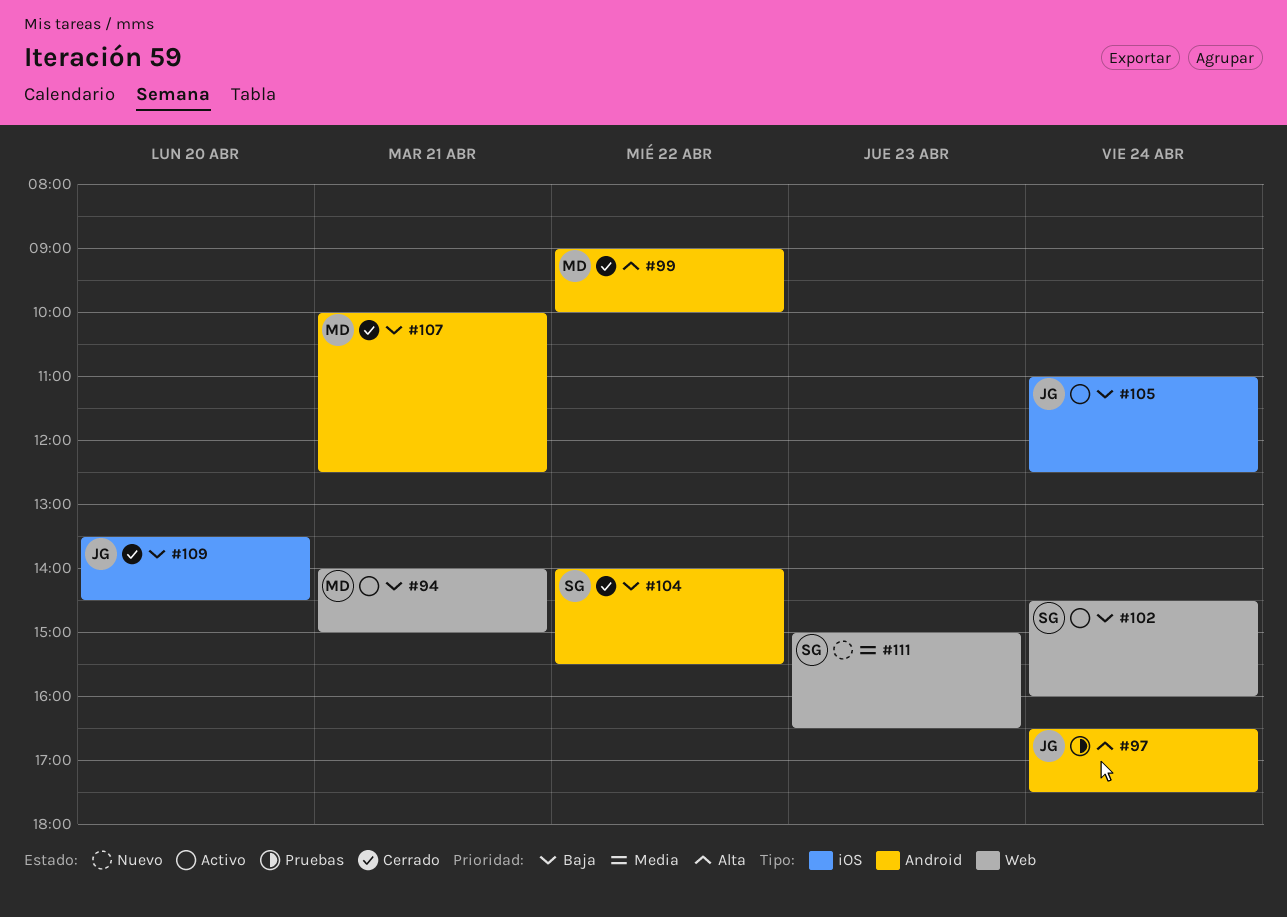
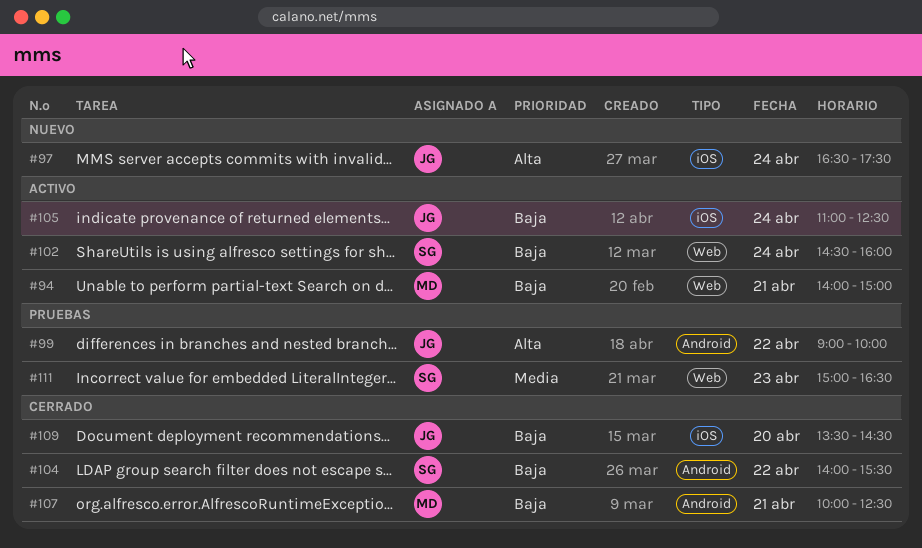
#97, status: Pruebas -> Nuevo
#97, label: Android -> iOS
#99, status: Cerrado -> Pruebas
#99, owner: MD -> JG
#111, status: Nuevo -> Pruebas

